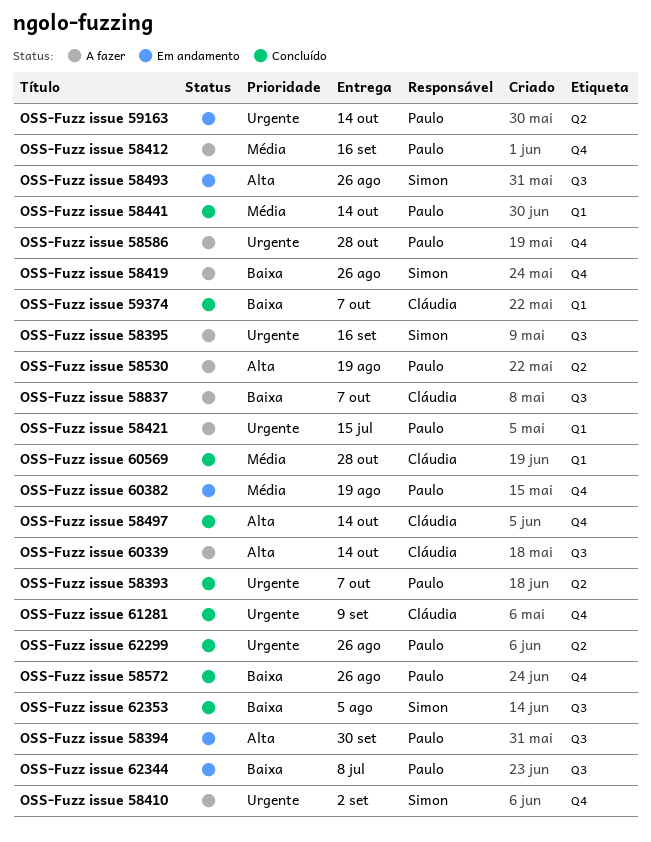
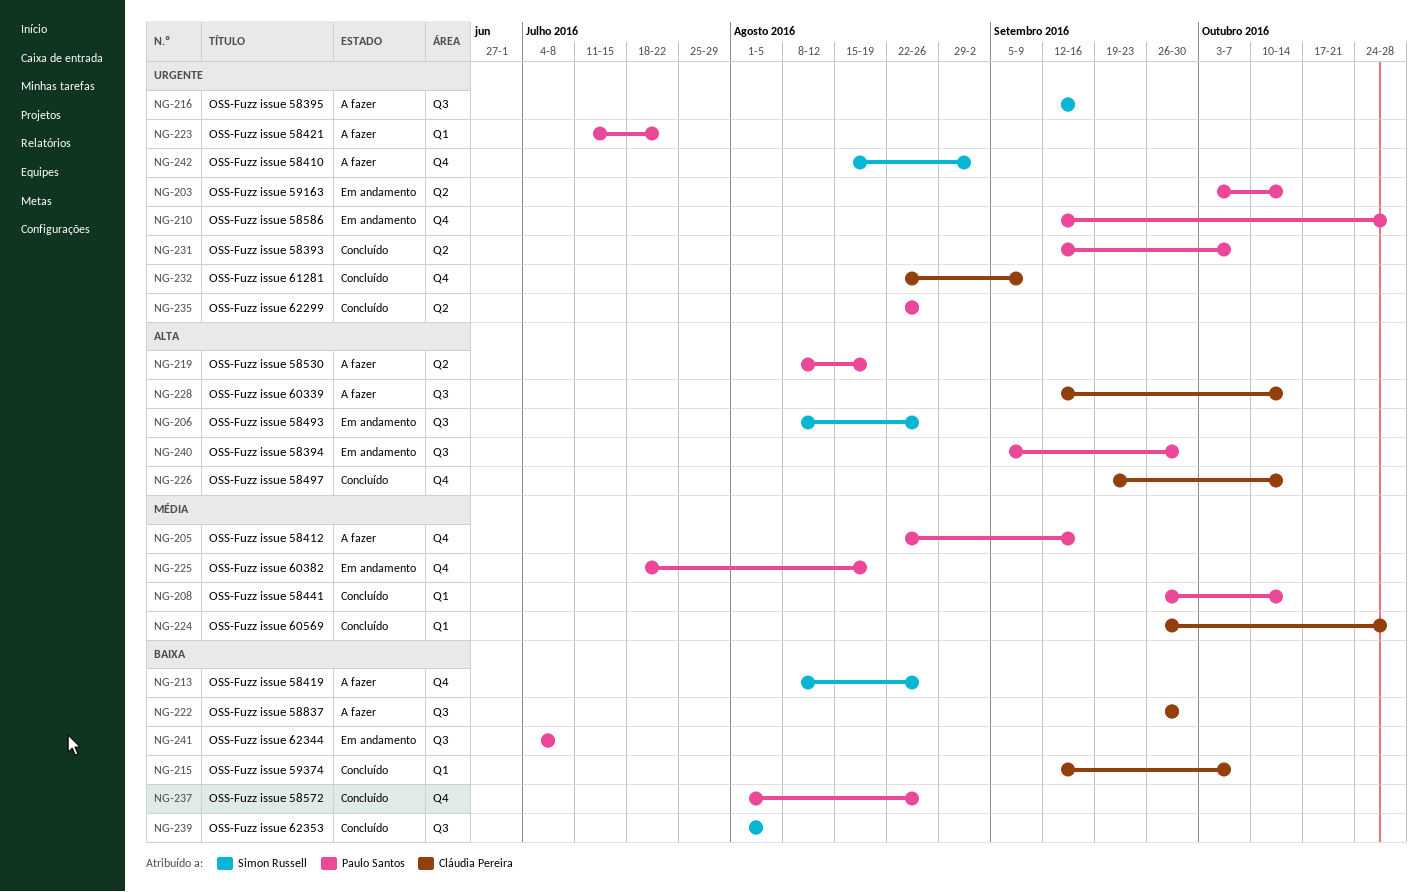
OSS-Fuzz issue 58421, due: Jul 15 -> Jul 22
OSS-Fuzz issue 58586, status: A fazer -> Em andamento
OSS-Fuzz issue 58837, due: Oct 7 -> Sep 30

